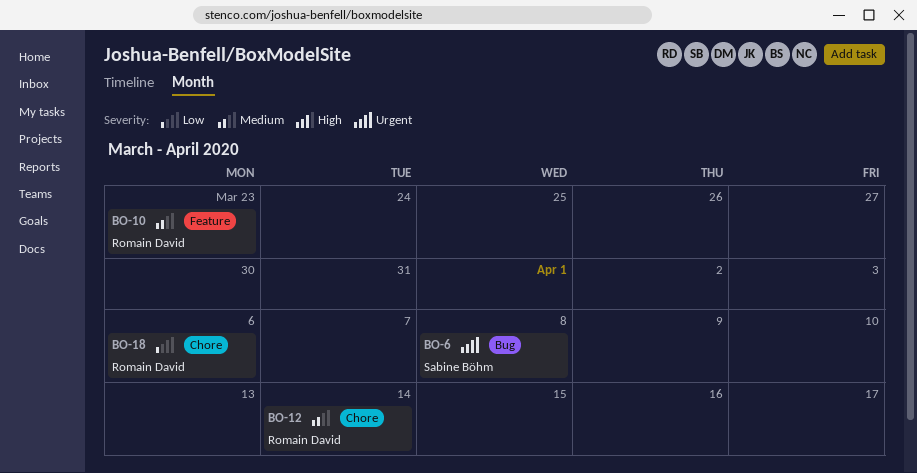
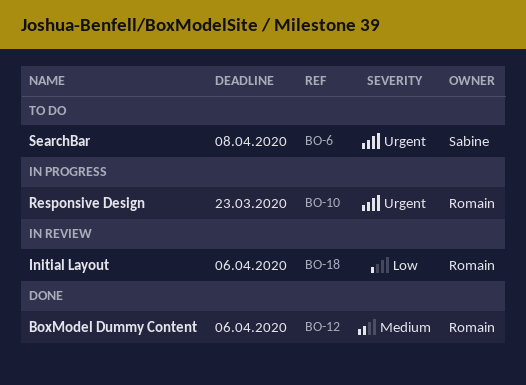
BO-10, priority: Medium -> Urgent
BO-12, due: Apr 14 -> Apr 6

